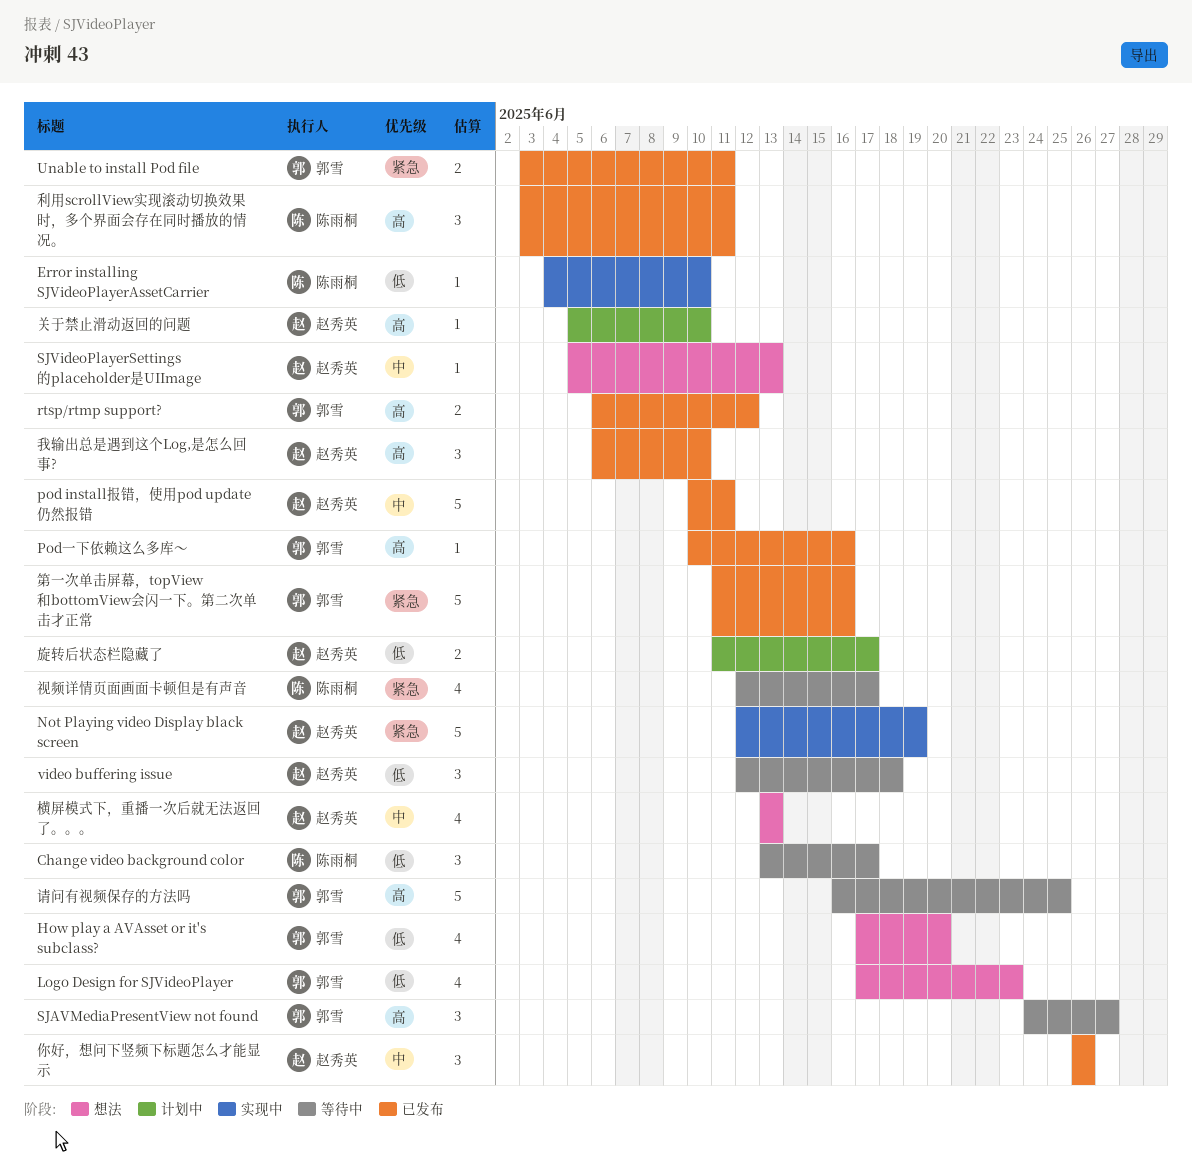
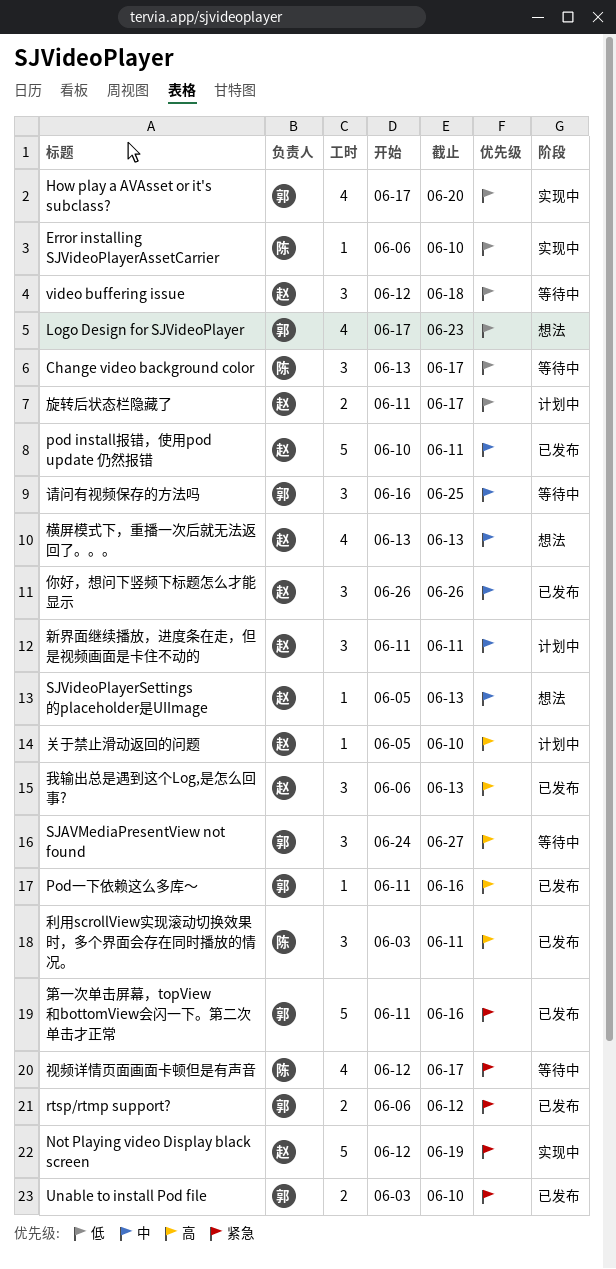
Error installing SJVideoPlayerAssetCarrier, start: Jun 4 -> Jun 6
How play a AVAsset or it's subclass?, status: 想法 -> 实现中
Pod一下依赖这么多库～, start: Jun 10 -> Jun 11
rtsp/rtmp support?, priority: 高 -> 紧急
Unable to install Pod file, due: Jun 11 -> Jun 10
我输出总是遇到这个Log,是怎么回事?, due: Jun 10 -> Jun 13
新界面继续播放，进度条在走，但是视频画面是卡住不动的: none -> present
请问有视频保存的方法吗, priority: 高 -> 中
请问有视频保存的方法吗, estimate: 5 -> 3

